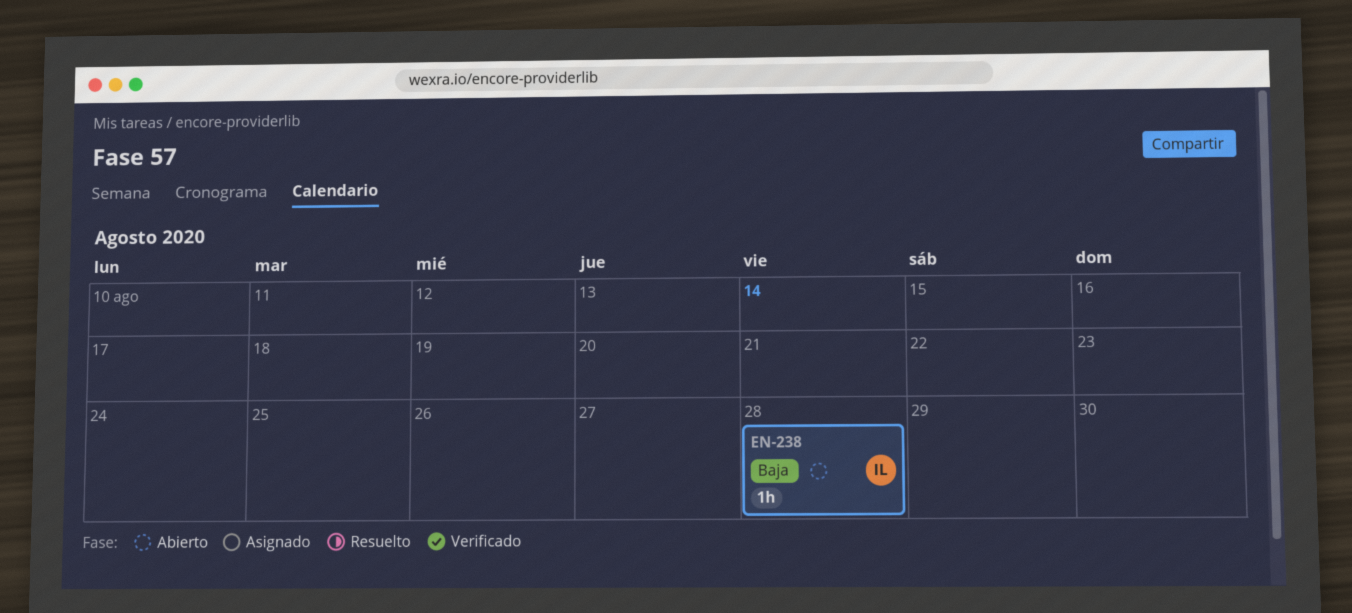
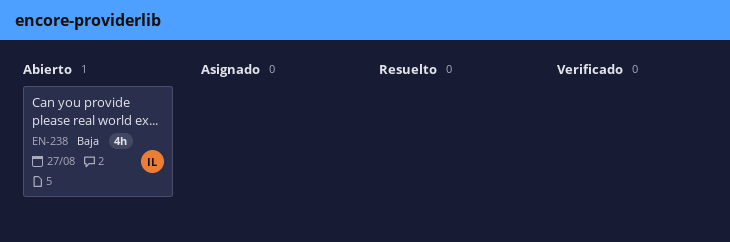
EN-238, estimate: 1h -> 4h
EN-238, due: Aug 28 -> Aug 27

